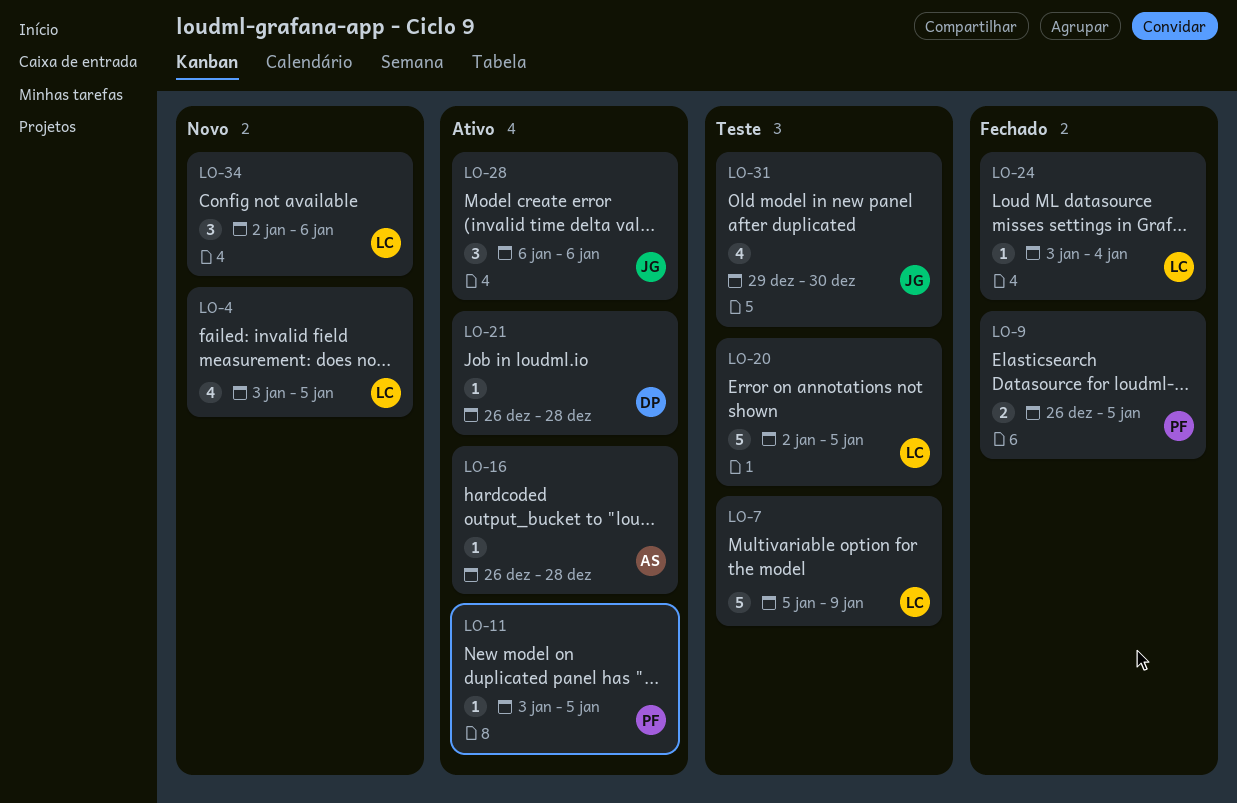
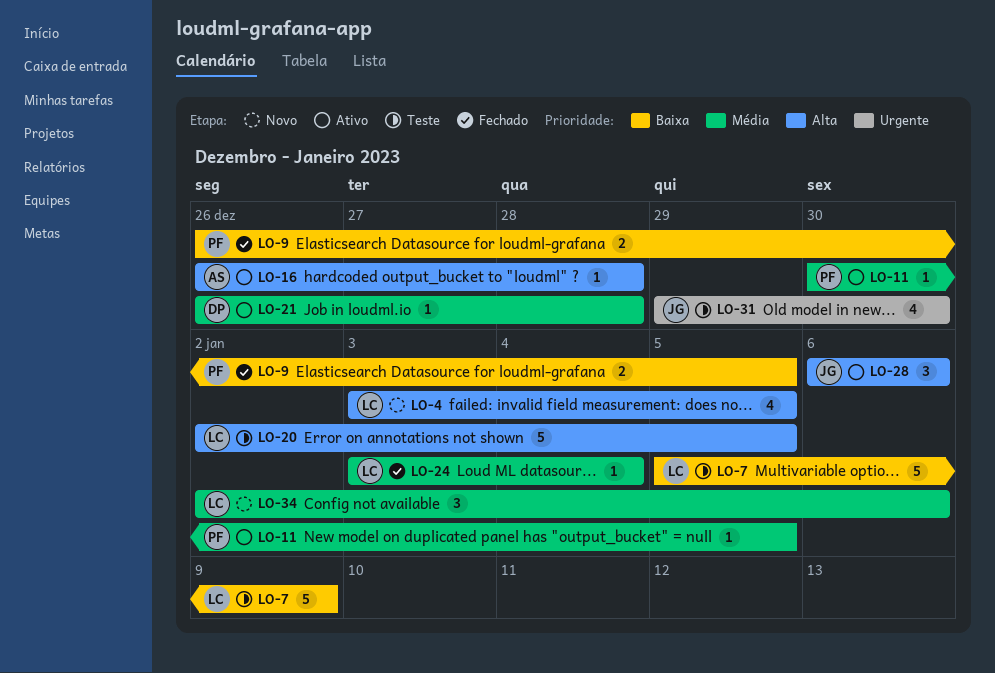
LO-11, start: Jan 3 -> Dec 30

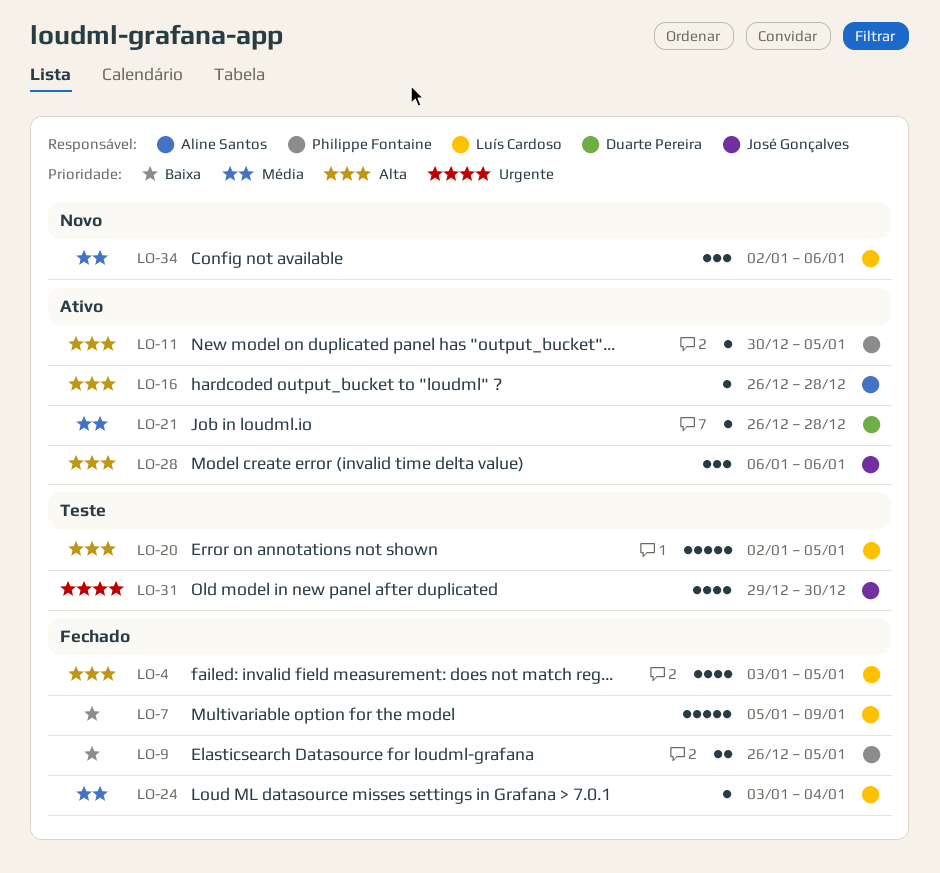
LO-4, status: Novo -> Fechado
LO-7, status: Teste -> Fechado
LO-11, priority: Média -> Alta

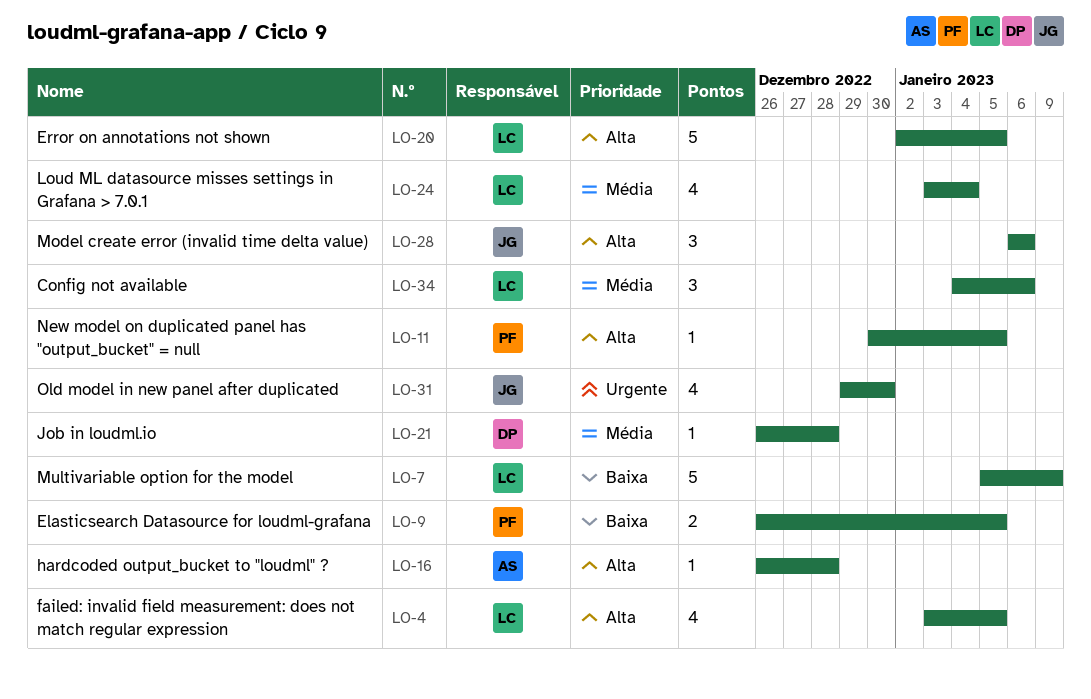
LO-24, estimate: 1 -> 4
LO-34, start: Jan 2 -> Jan 4

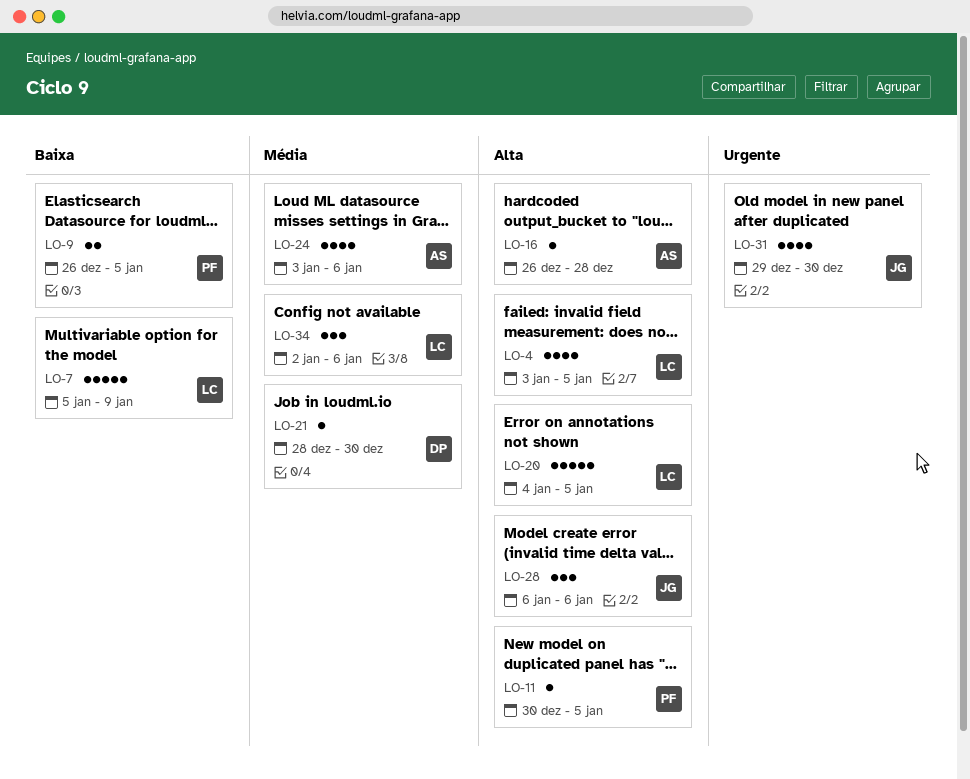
LO-20, start: Jan 2 -> Jan 4
LO-21, start: Dec 26 -> Dec 28
LO-21, due: Dec 28 -> Dec 30
LO-24, owner: LC -> AS
LO-24, due: Jan 4 -> Jan 6
LO-34, start: Jan 4 -> Jan 2

